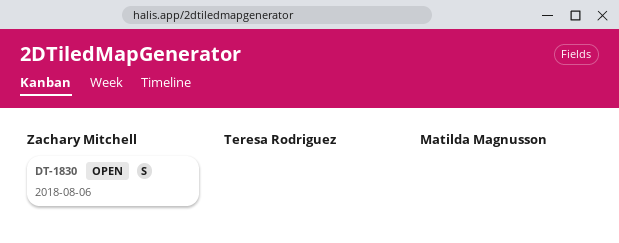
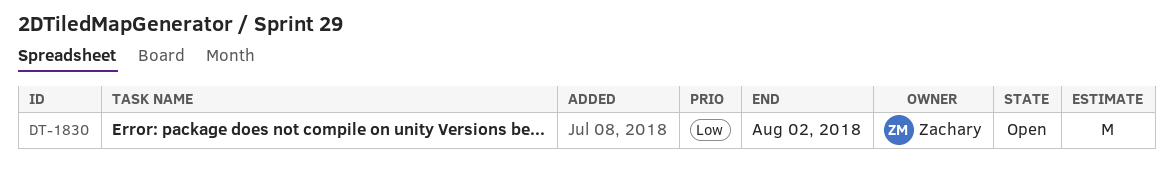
DT-1830, estimate: S -> M
DT-1830, due: Aug 6 -> Aug 2

